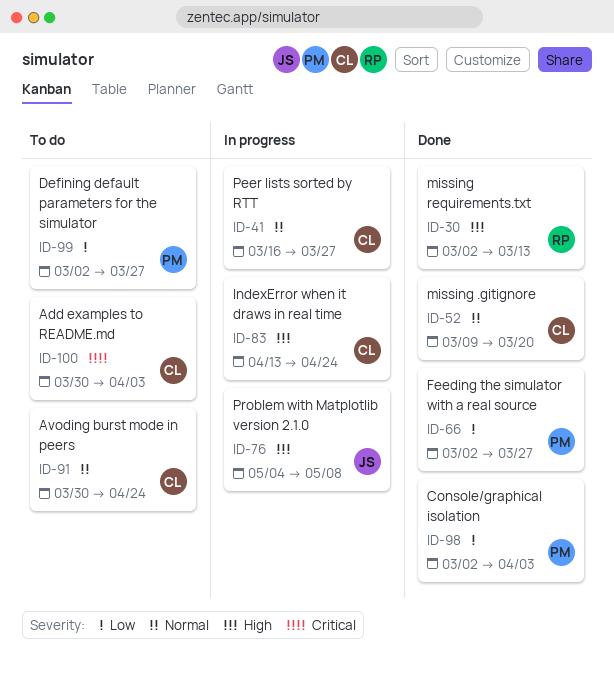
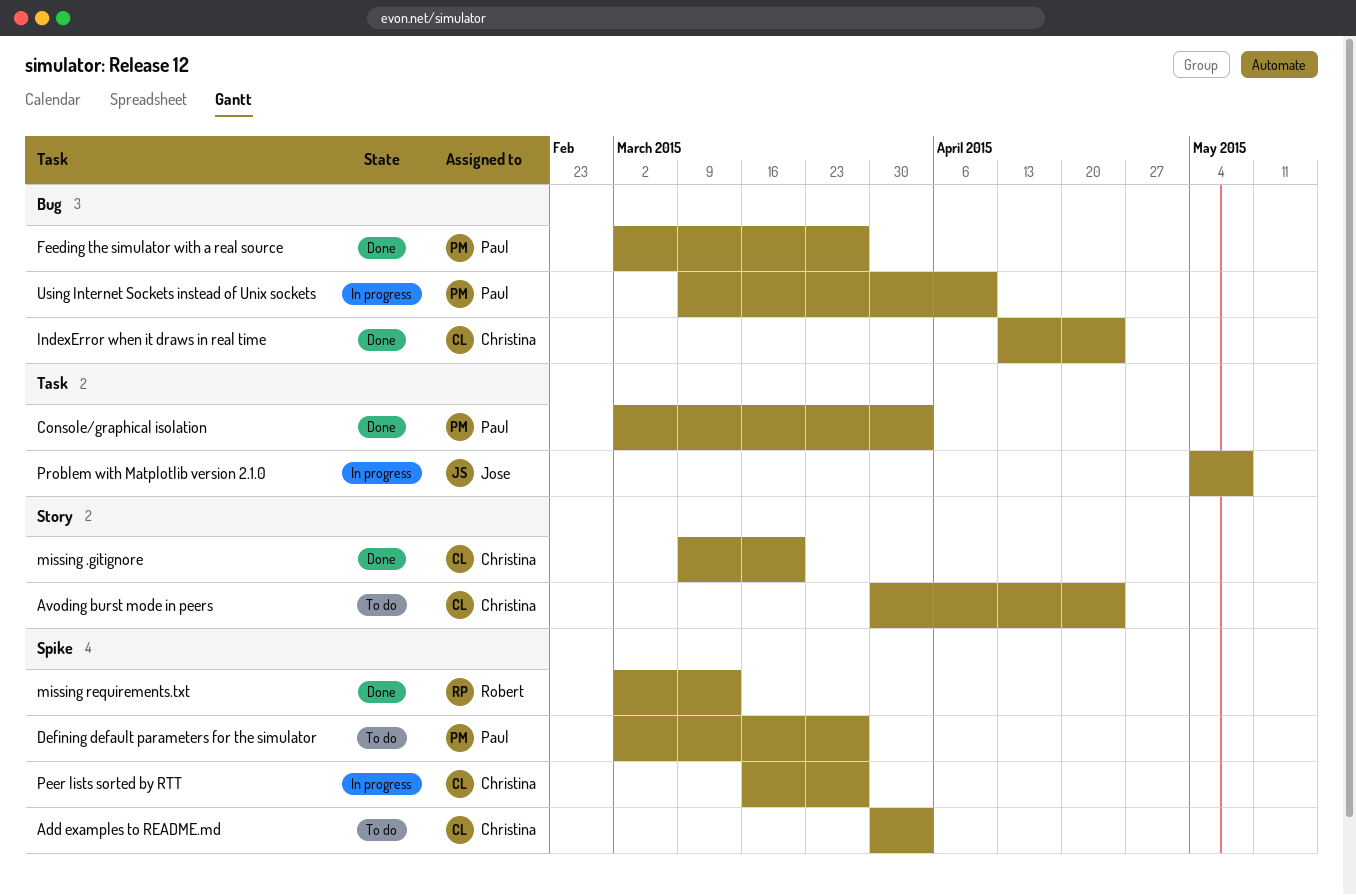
IndexError when it draws in real time, status: In progress -> Done
Using Internet Sockets instead of Unix sockets: none -> present

